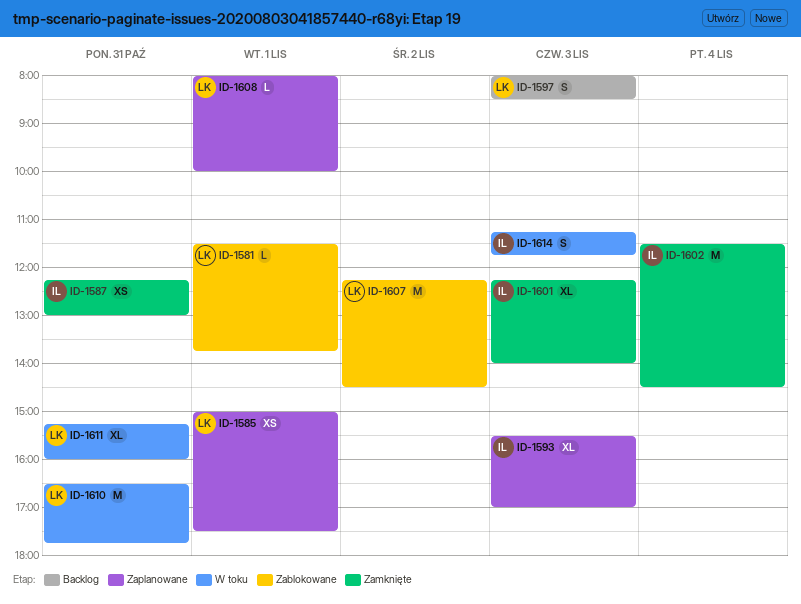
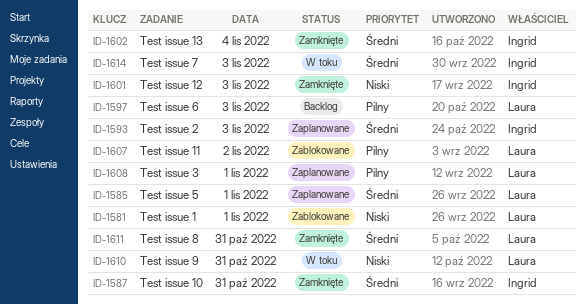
ID-1611, status: W toku -> Zamknięte

